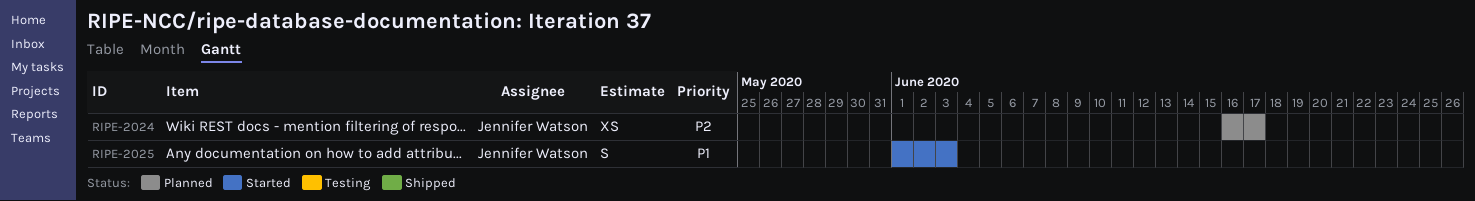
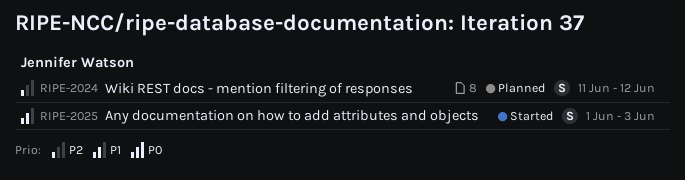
RIPE-2024, estimate: XS -> S
RIPE-2024, start: Jun 16 -> Jun 11
RIPE-2024, due: Jun 17 -> Jun 12

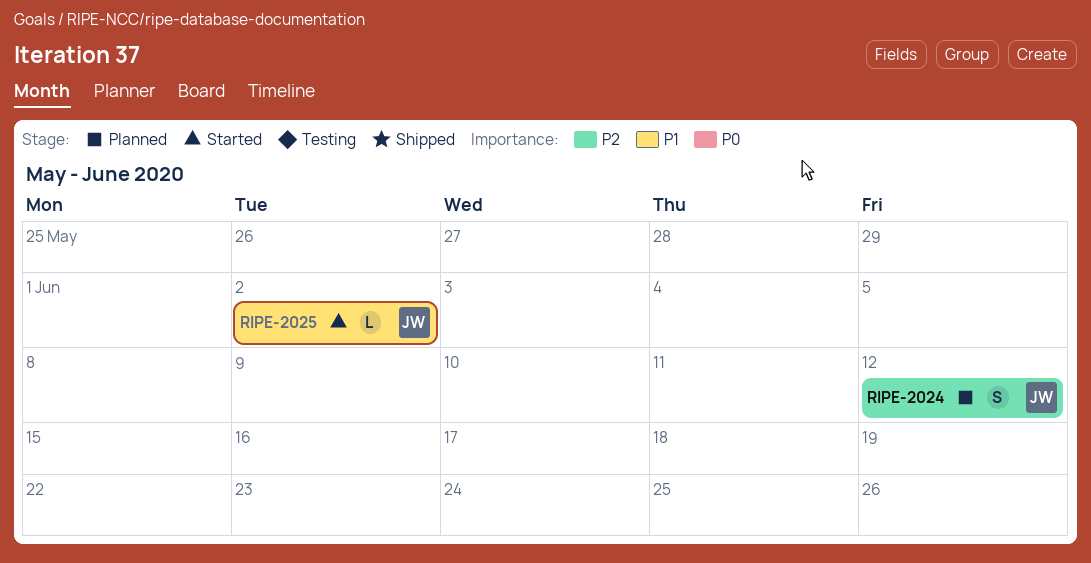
RIPE-2025, estimate: S -> L
RIPE-2025, due: Jun 3 -> Jun 2

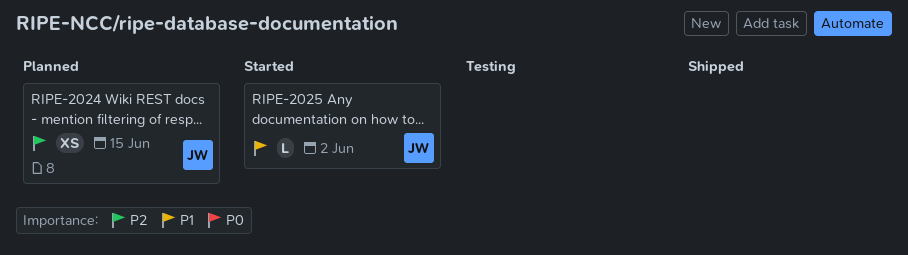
RIPE-2024, estimate: S -> XS
RIPE-2024, due: Jun 12 -> Jun 15

